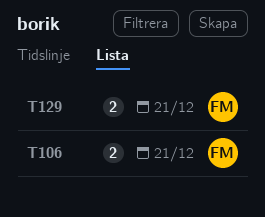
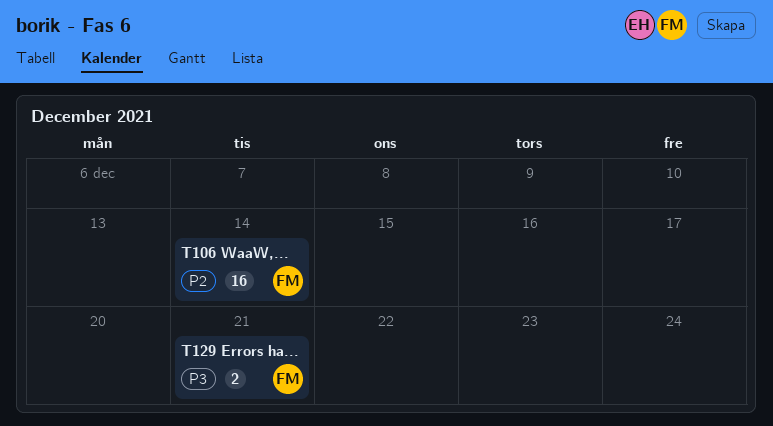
T106, estimate: 2 -> 16
T106, due: Dec 21 -> Dec 14

